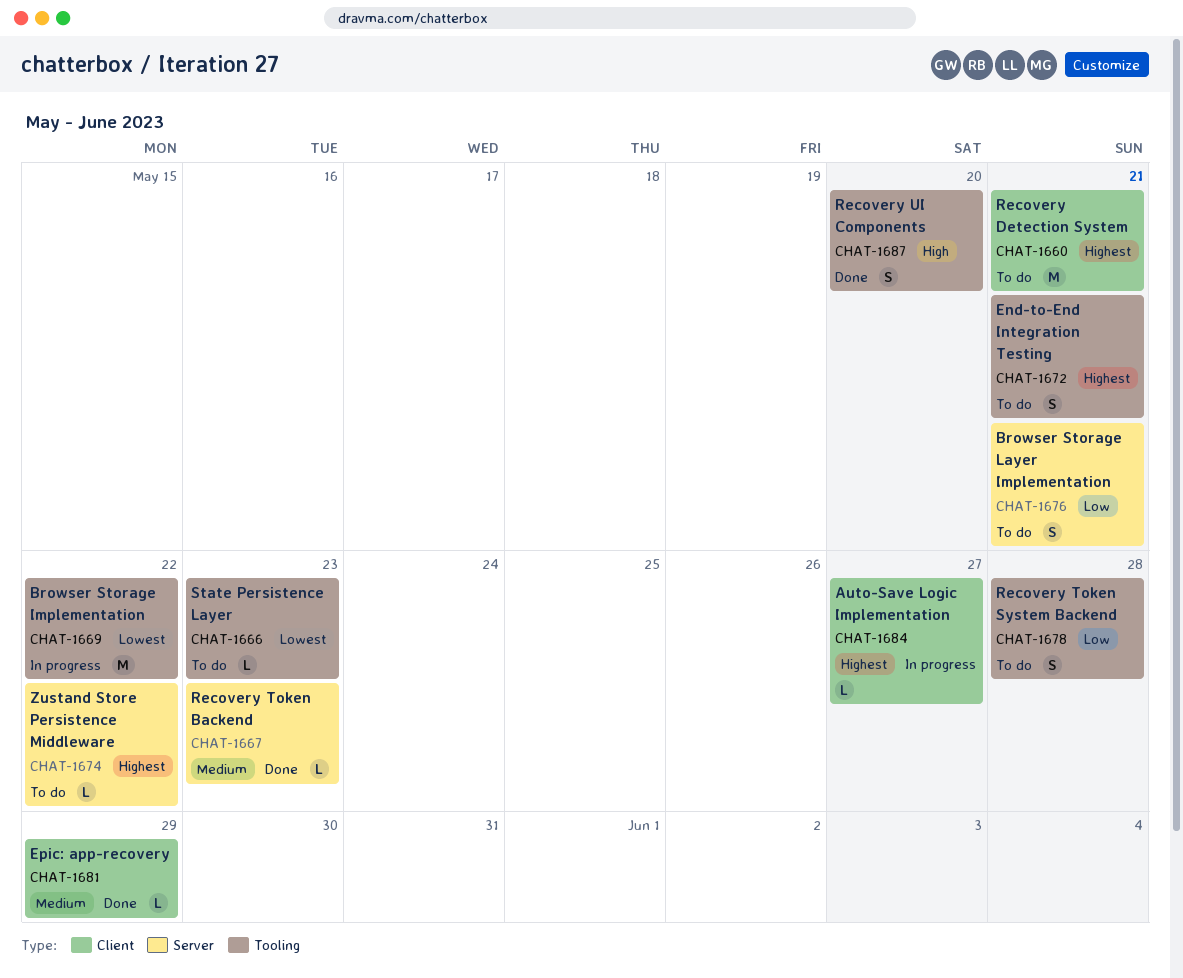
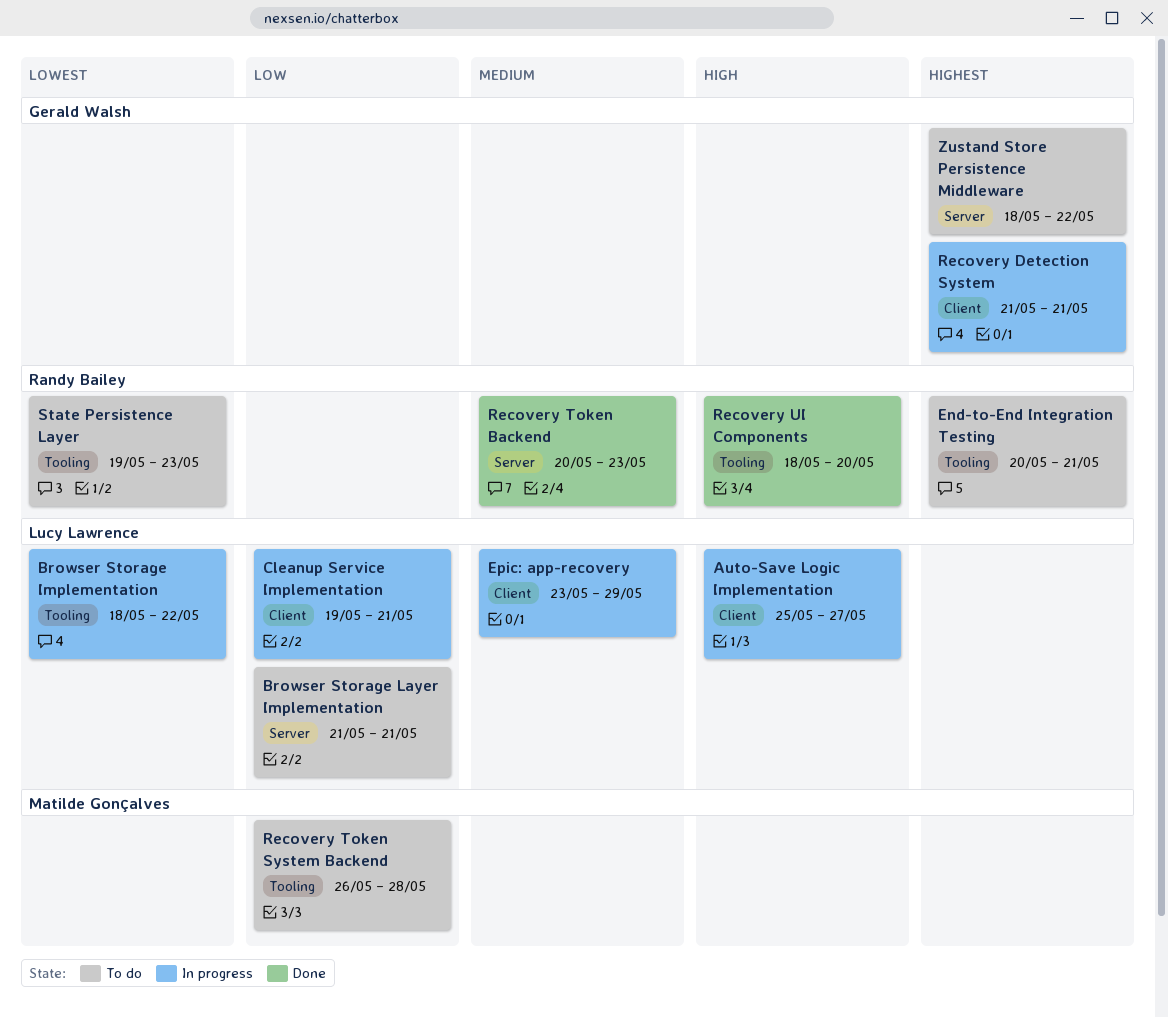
Auto-Save Logic Implementation, priority: Highest -> High
Cleanup Service Implementation: none -> present
Epic: app-recovery, status: Done -> In progress
Recovery Detection System, status: To do -> In progress

